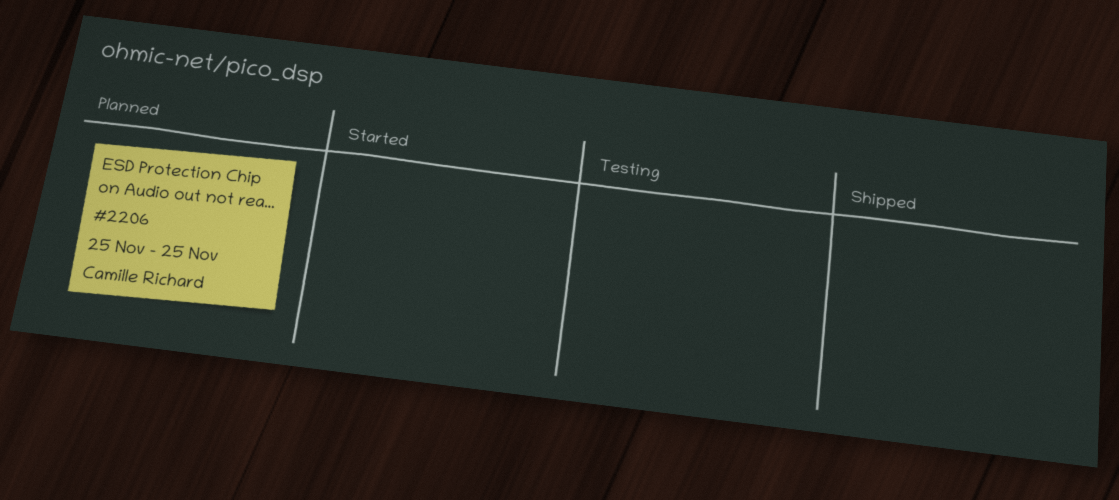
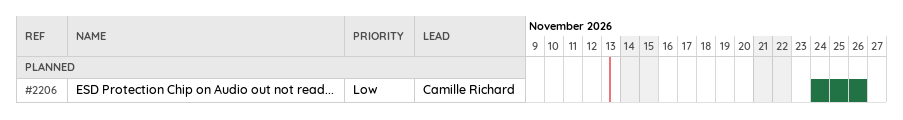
#2206, start: Nov 25 -> Nov 24
#2206, due: Nov 25 -> Nov 26

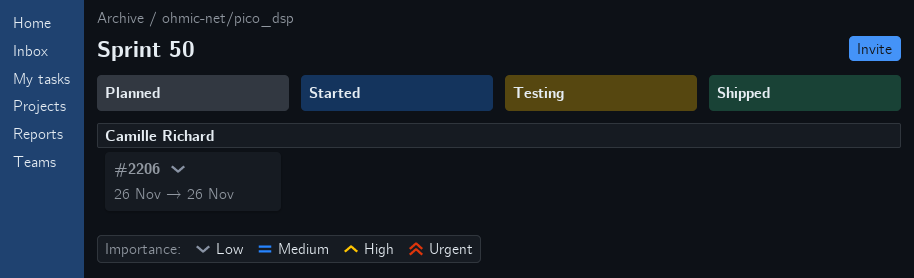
#2206, start: Nov 24 -> Nov 26

